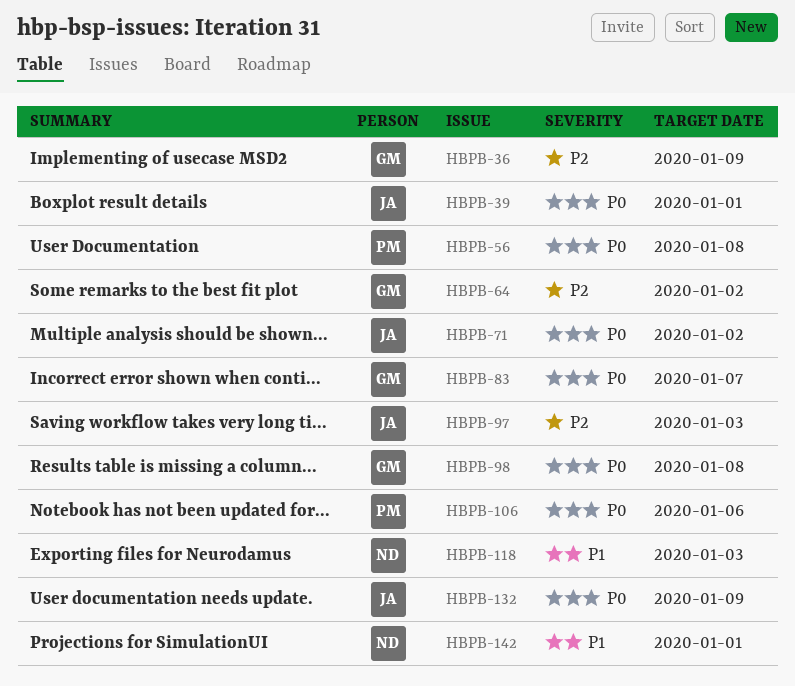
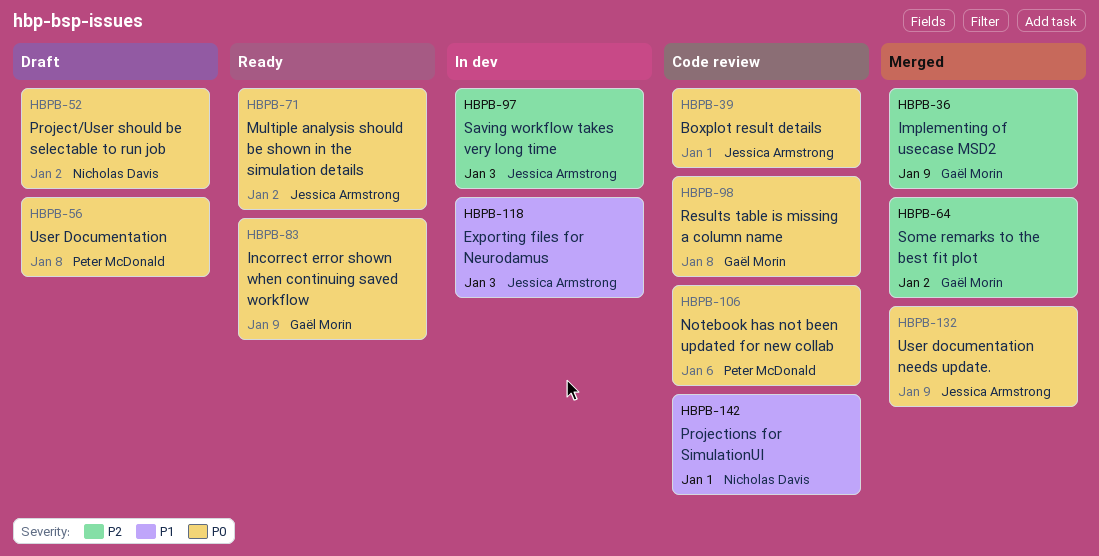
HBPB-52: none -> present
HBPB-83, due: Jan 7 -> Jan 9
HBPB-118, owner: Nicholas Davis -> Jessica Armstrong

